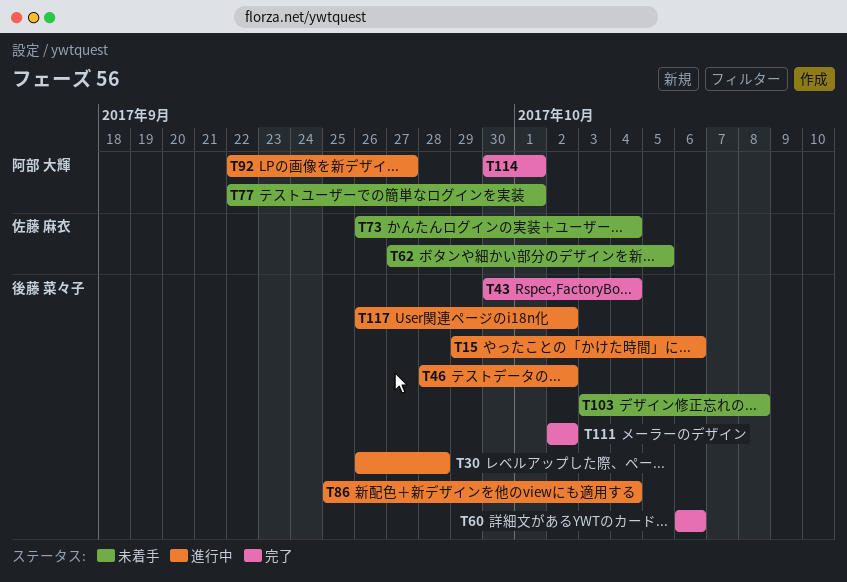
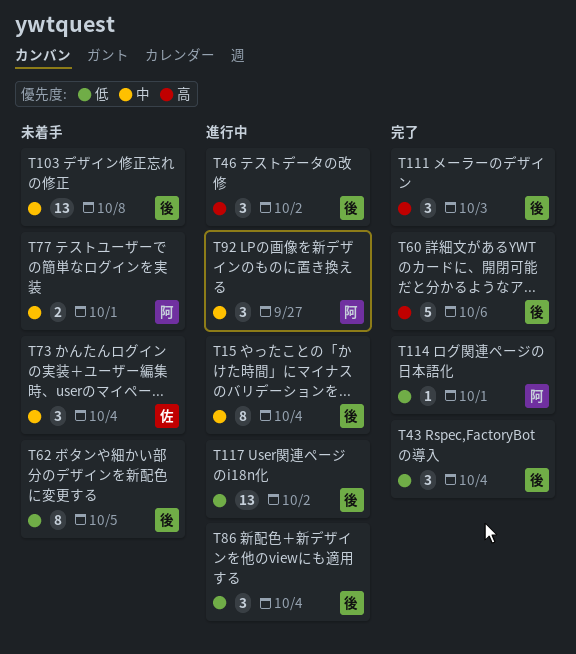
T15, due: Oct 6 -> Oct 4
T30: present -> none
T62, owner: 佐藤 麻衣 -> 後藤 菜々子
T111, due: Oct 2 -> Oct 3

